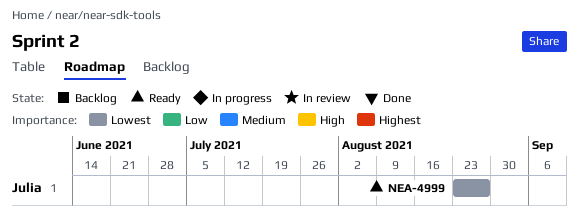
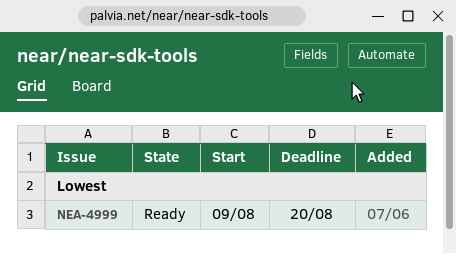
NEA-4999, start: Aug 23 -> Aug 9
NEA-4999, due: Aug 27 -> Aug 20

